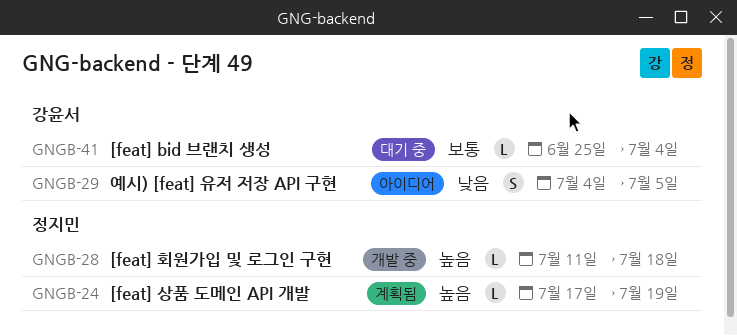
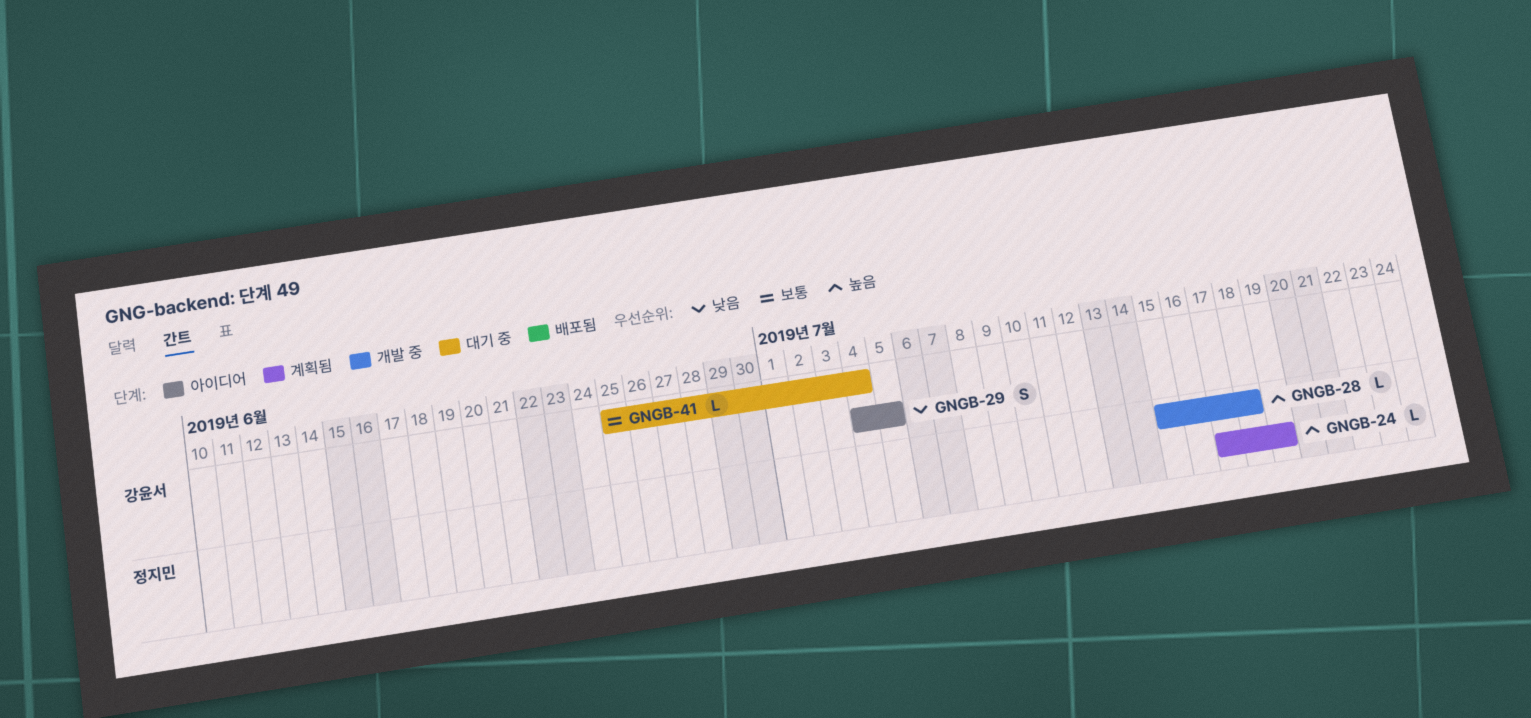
GNGB-28, start: Jul 11 -> Jul 15

